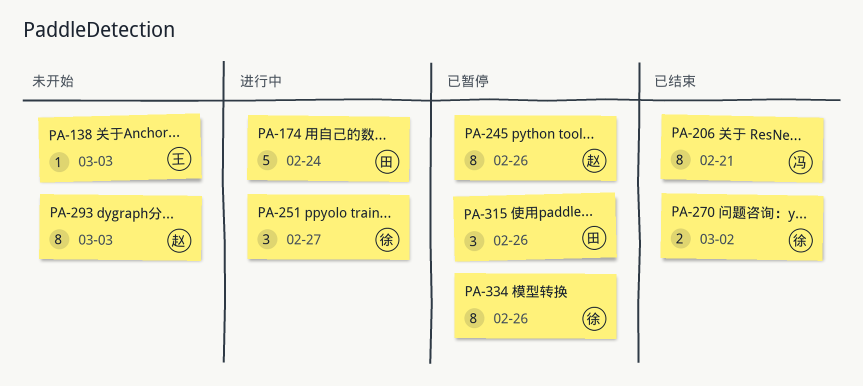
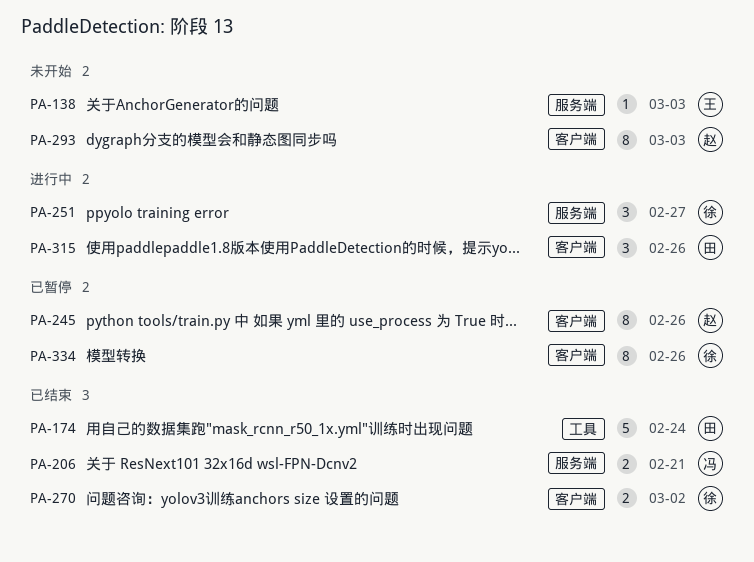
PA-174, status: 进行中 -> 已结束
PA-206, estimate: 8 -> 2
PA-315, status: 已暂停 -> 进行中

